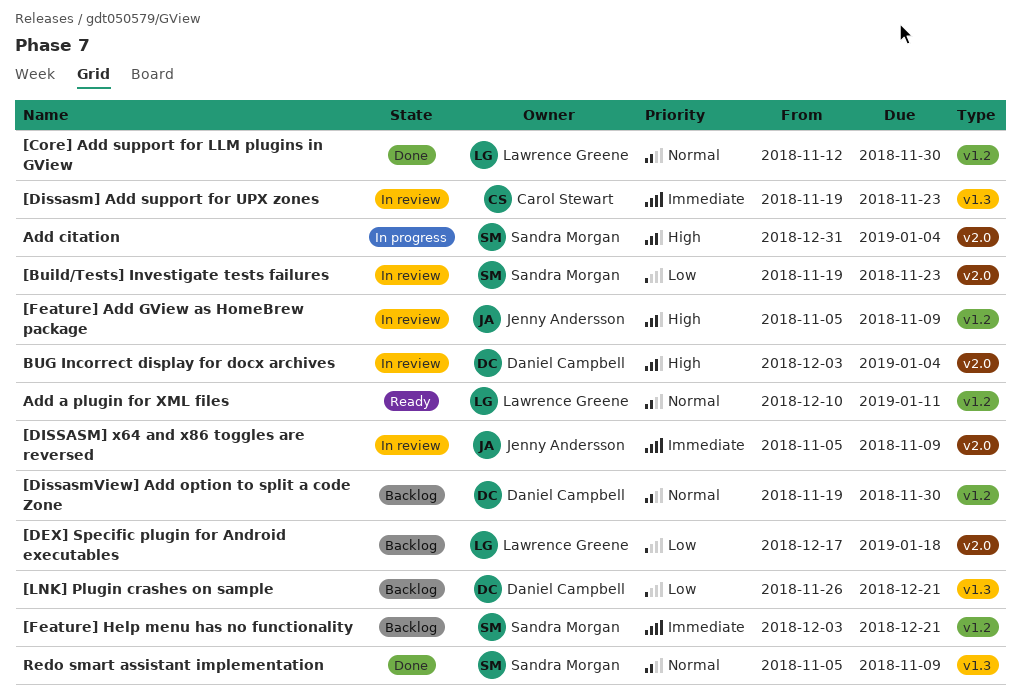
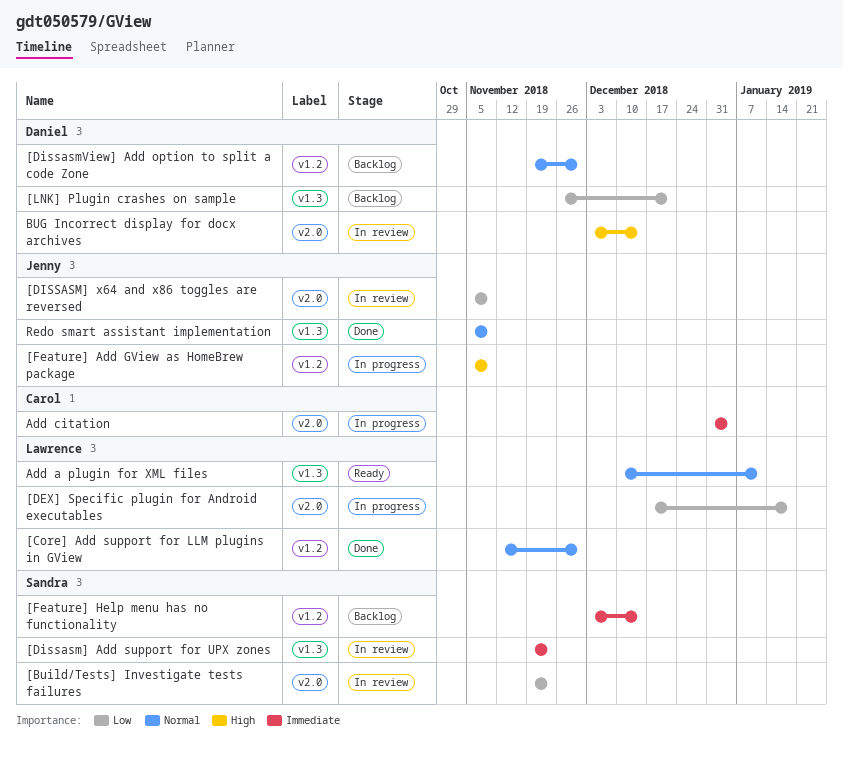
[DEX] Specific plugin for Android executables, status: Backlog -> In progress
[Dissasm] Add support for UPX zones, owner: Carol Stewart -> Sandra Morgan
[DISSASM] x64 and x86 toggles are reversed, priority: Immediate -> Low
[Feature] Add GView as HomeBrew package, status: In review -> In progress
[Feature] Help menu has no functionality, due: Dec 21 -> Dec 14
Add a plugin for XML files, label: v1.2 -> v1.3
Add citation, owner: Sandra Morgan -> Carol Stewart
Add citation, priority: High -> Immediate
BUG Incorrect display for docx archives, due: Jan 4 -> Dec 14
Redo smart assistant implementation, owner: Sandra Morgan -> Jenny Andersson

